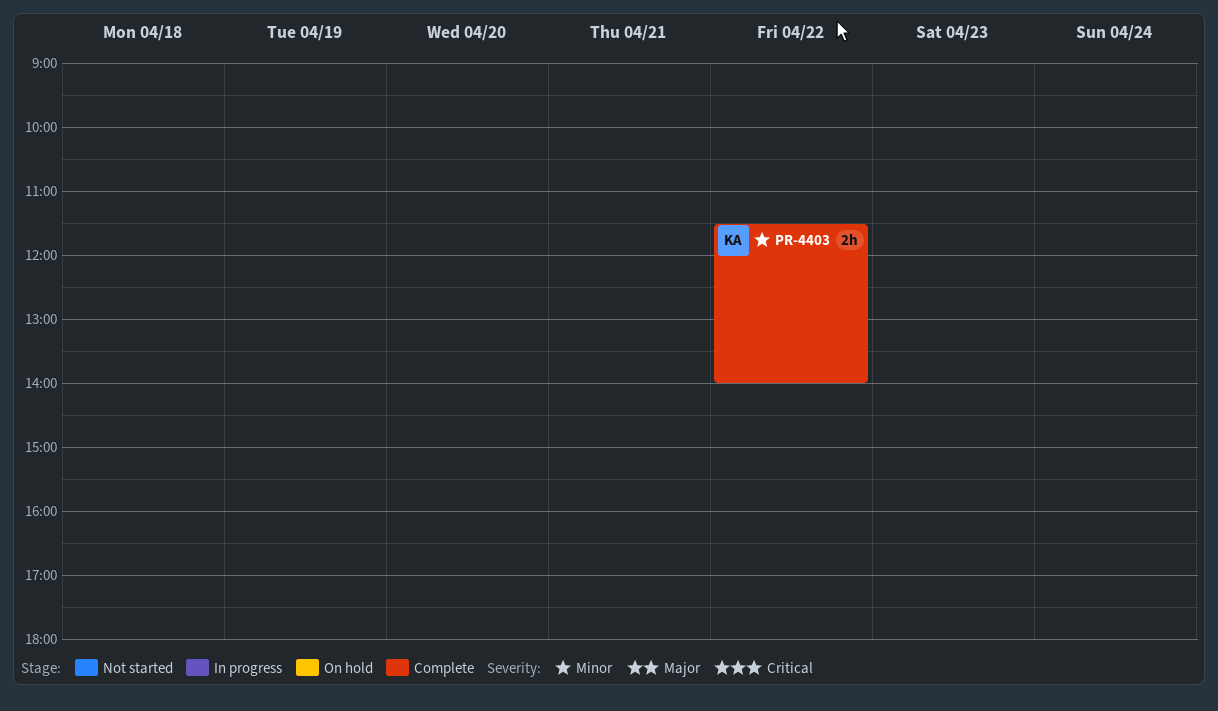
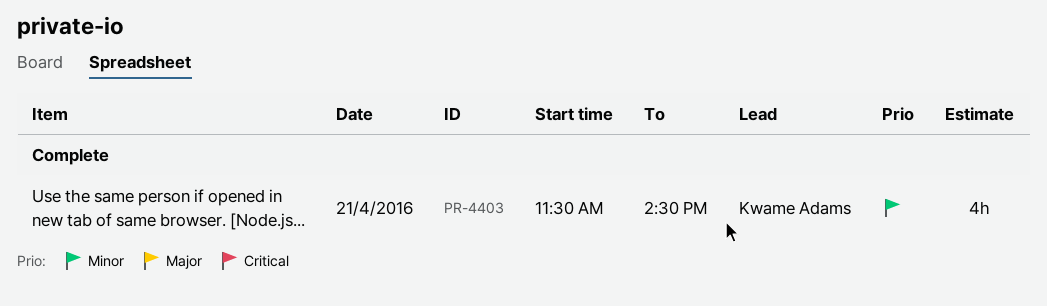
PR-4403, estimate: 2h -> 4h
PR-4403, day: Apr 22 -> Apr 21
PR-4403, ends: 14:00 -> 14:30

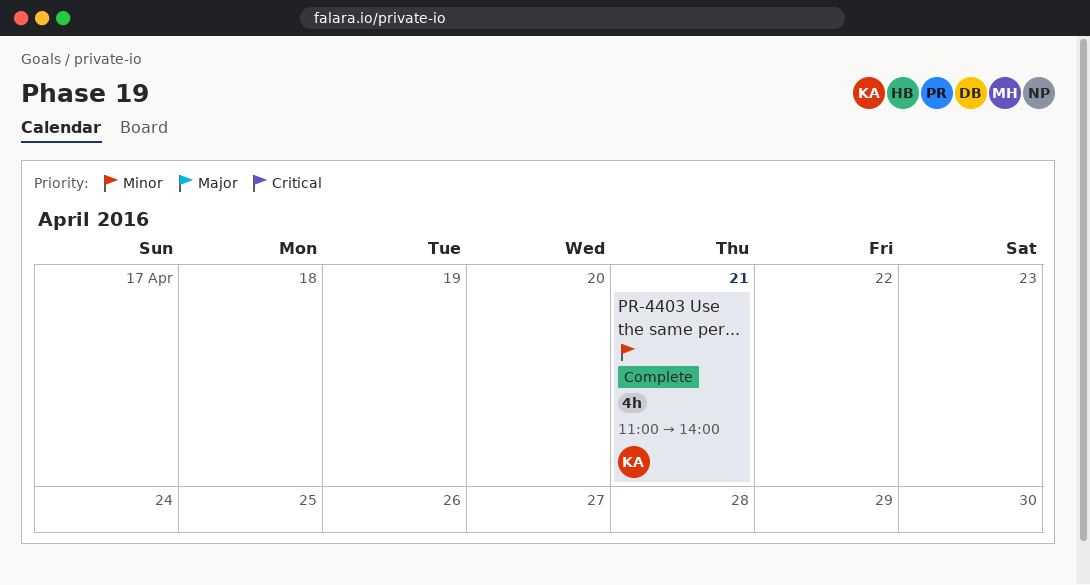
PR-4403, begins: 11:30 -> 11:00
PR-4403, ends: 14:30 -> 14:00

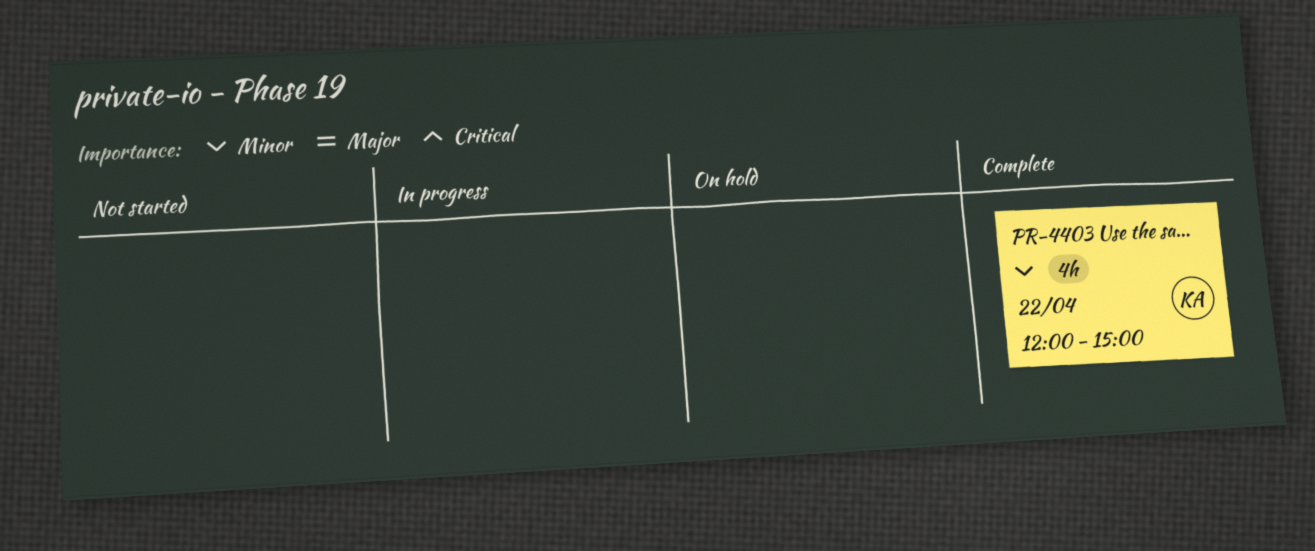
PR-4403, day: Apr 21 -> Apr 22
PR-4403, begins: 11:00 -> 12:00
PR-4403, ends: 14:00 -> 15:00

